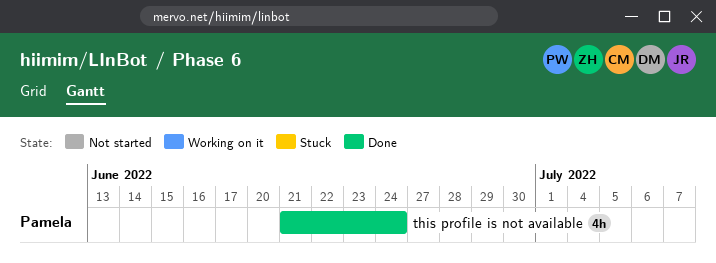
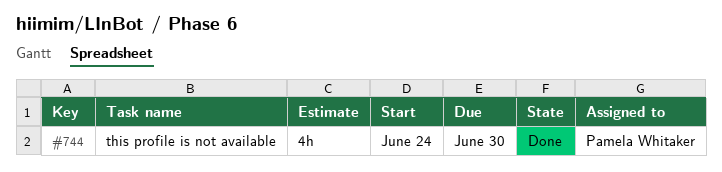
this profile is not available, start: Jun 21 -> Jun 24
this profile is not available, due: Jun 24 -> Jun 30

